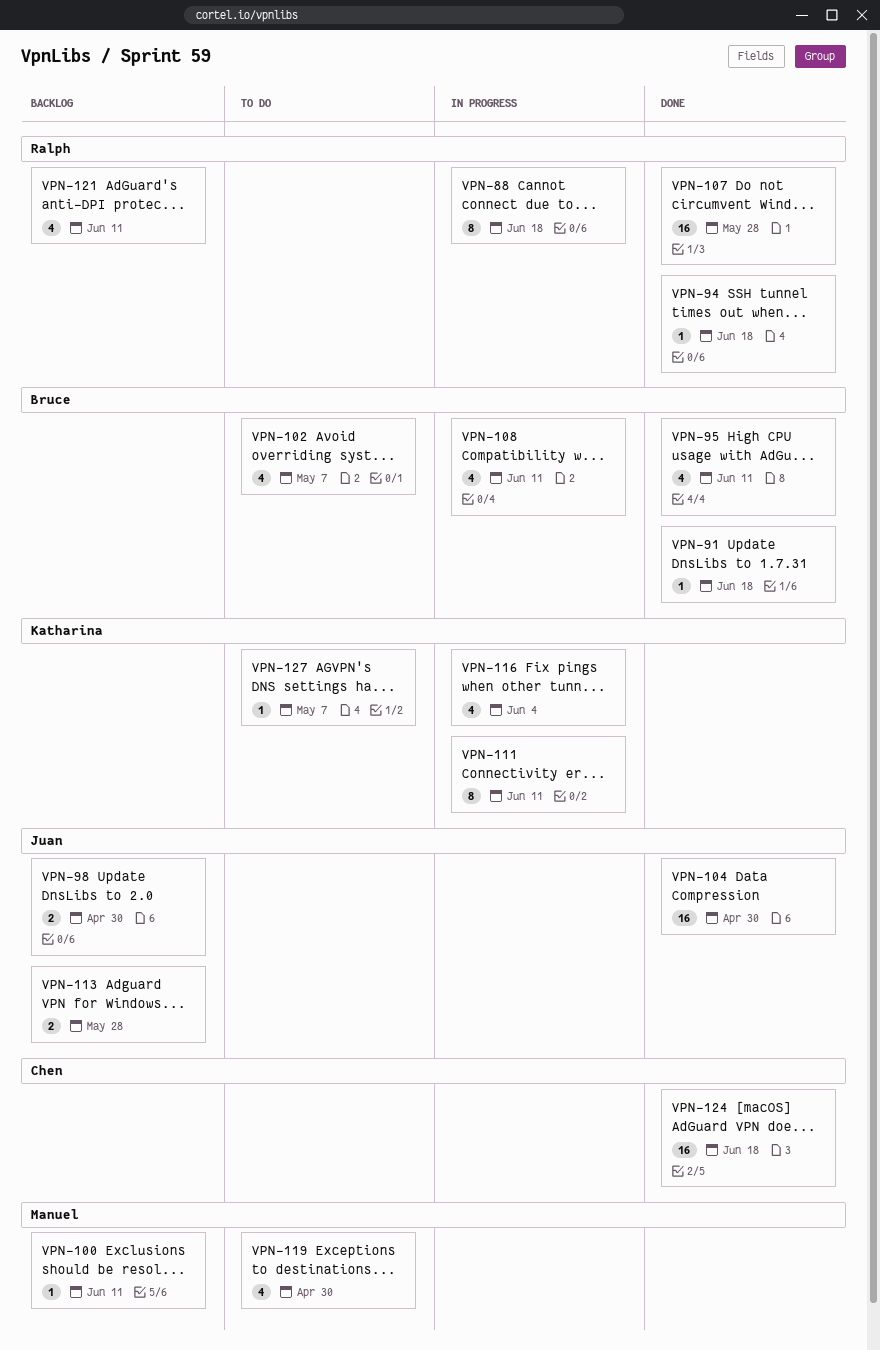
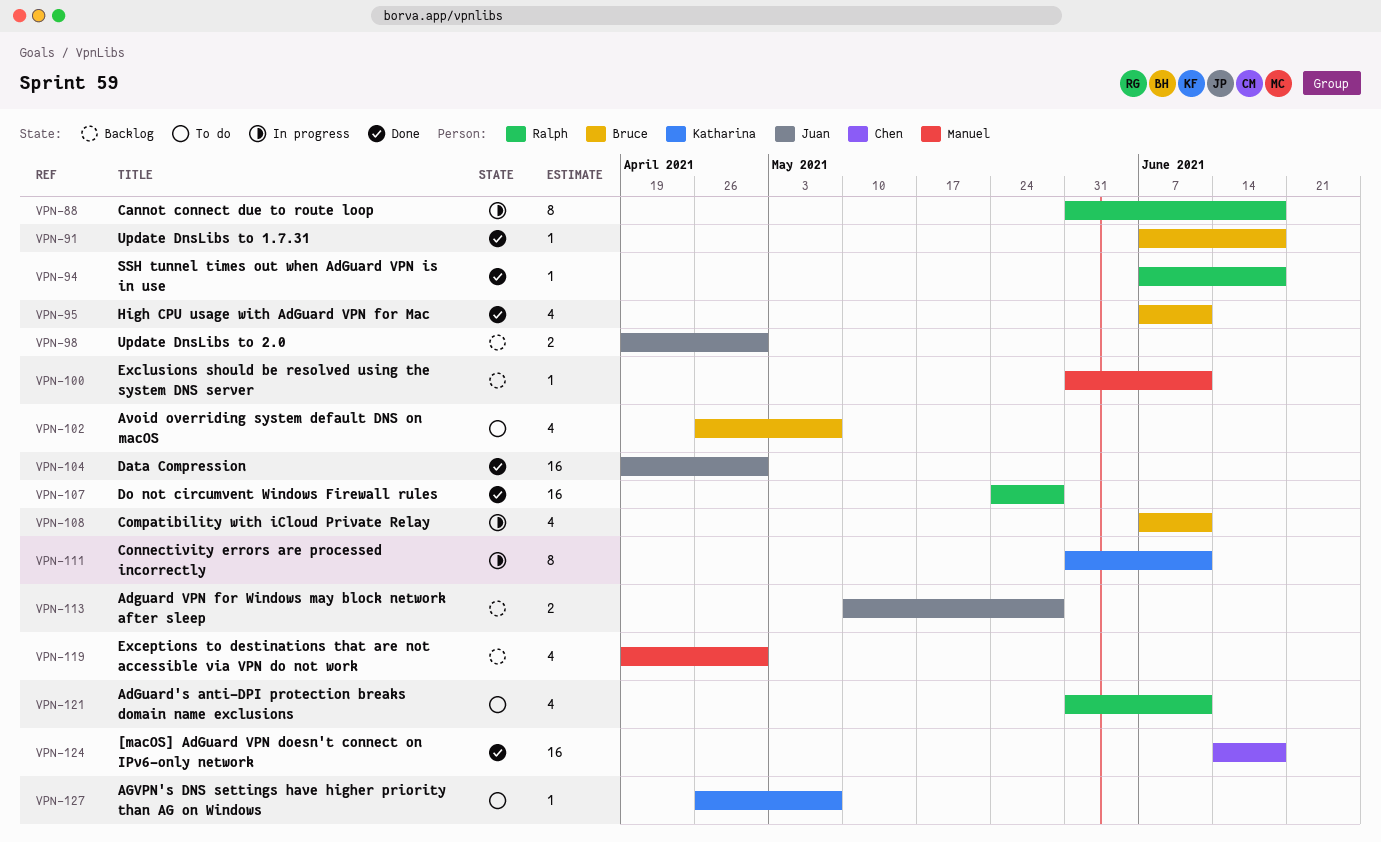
VPN-116: present -> none
VPN-119, status: To do -> Backlog
VPN-121, status: Backlog -> To do

